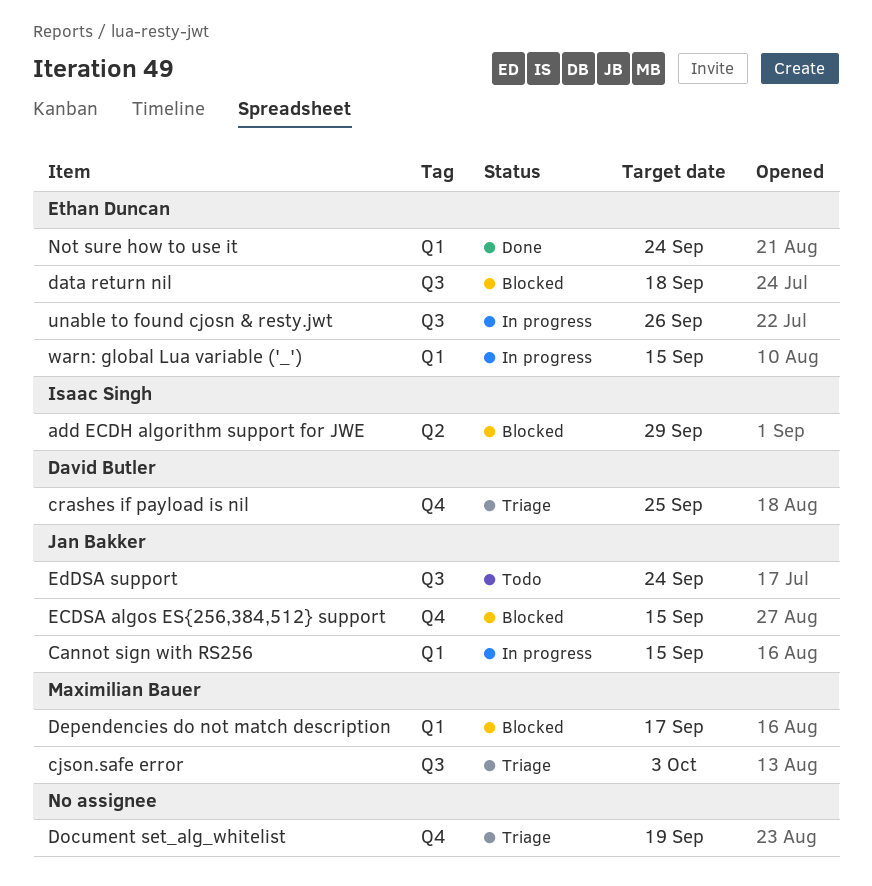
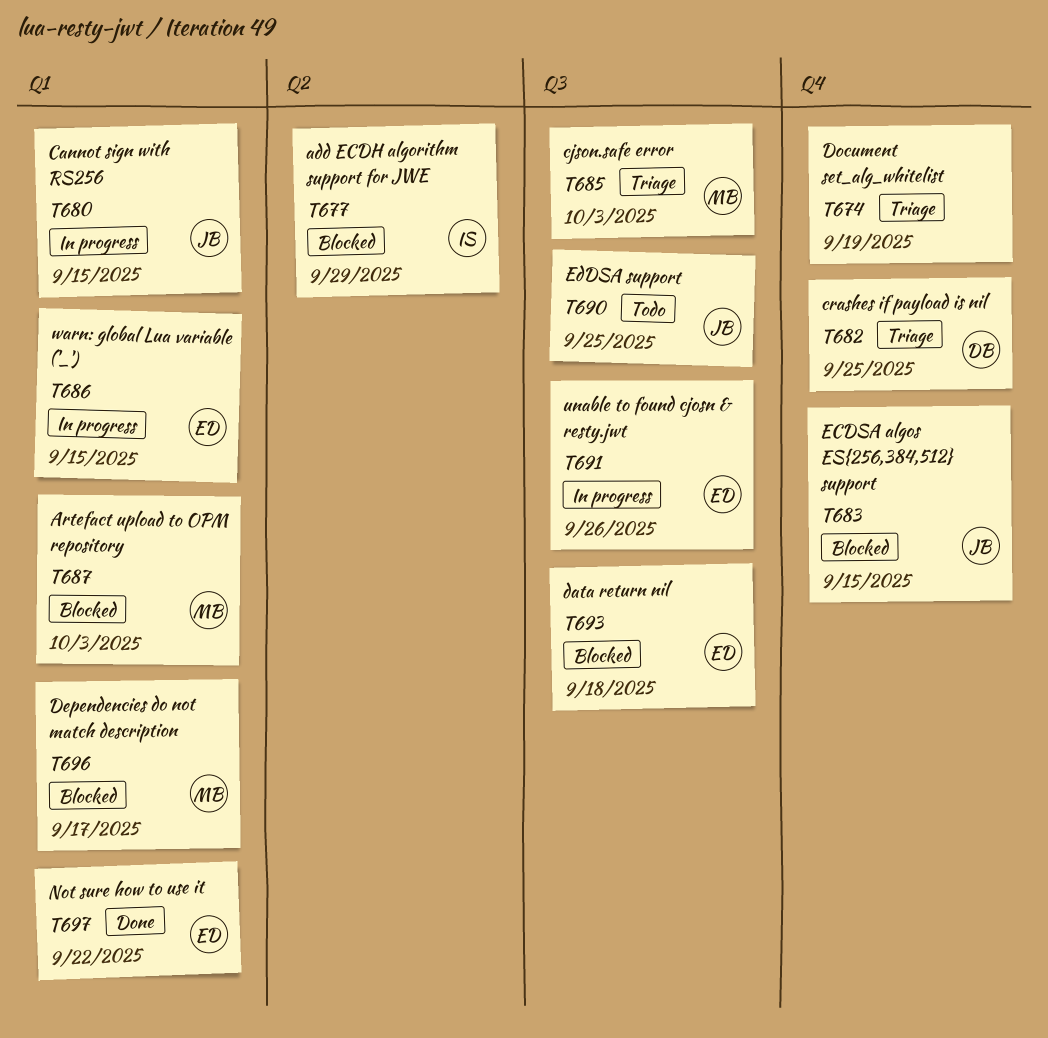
Artefact upload to OPM repository: none -> present
EdDSA support, due: Sep 24 -> Sep 25
Not sure how to use it, due: Sep 24 -> Sep 22

